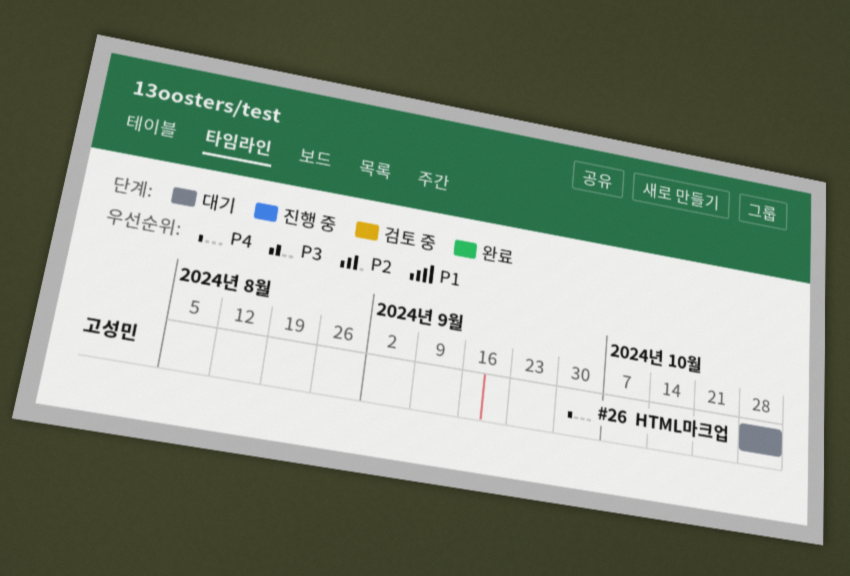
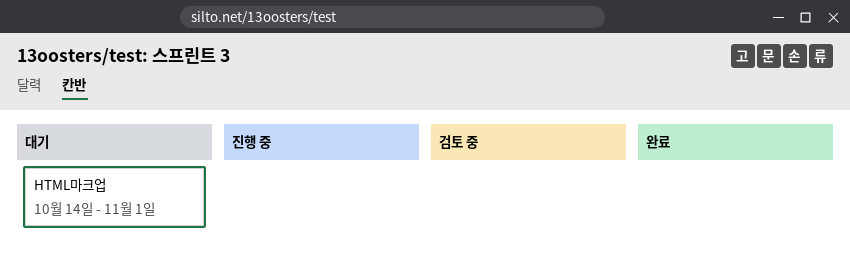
HTML마크업, start: Oct 28 -> Oct 14

